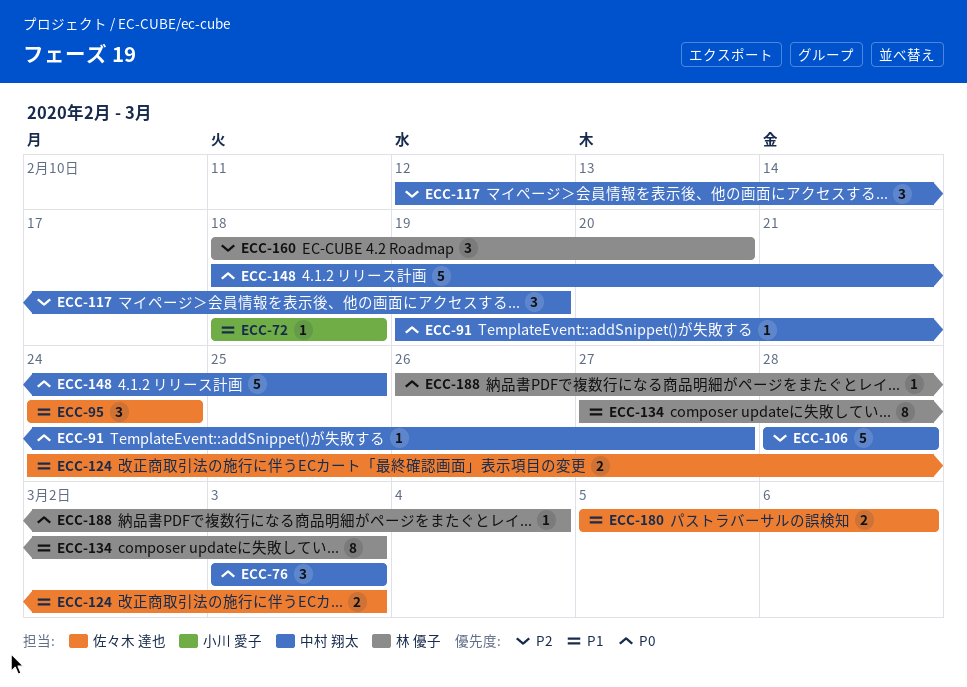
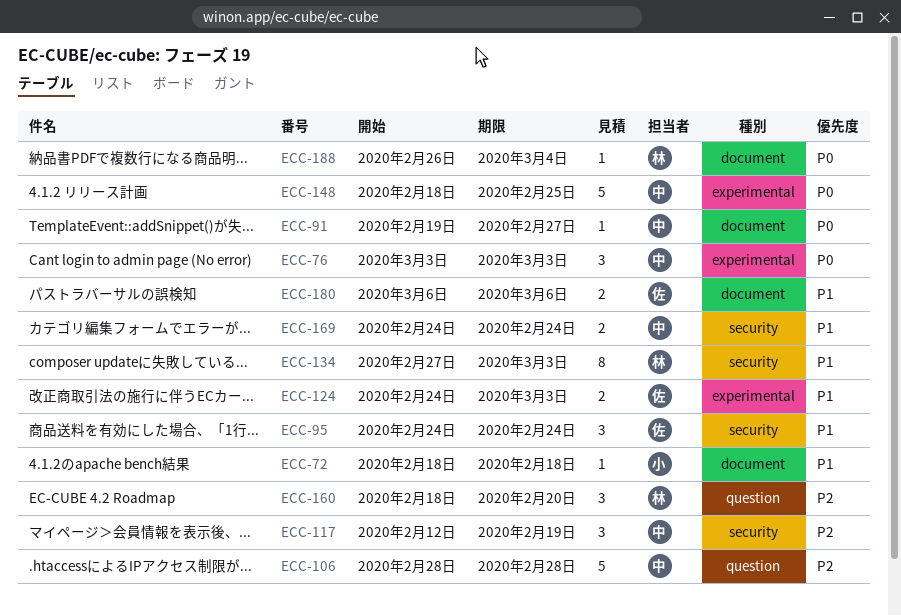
ECC-169: none -> present
ECC-180, start: Mar 5 -> Mar 6

